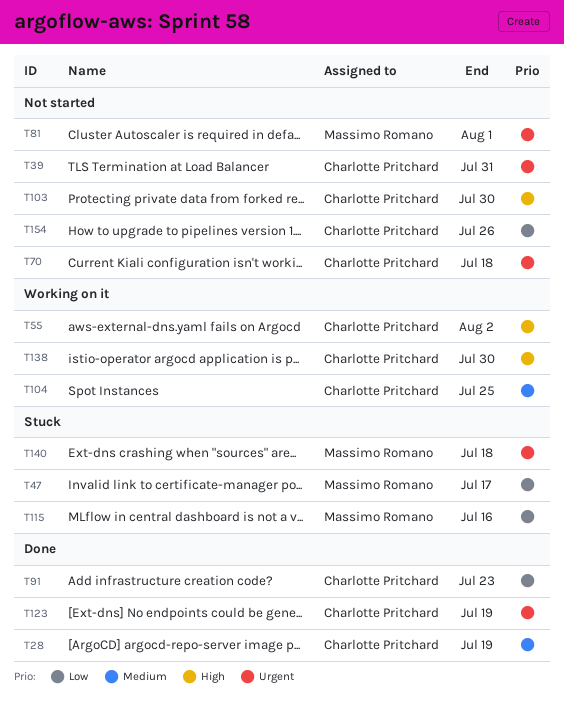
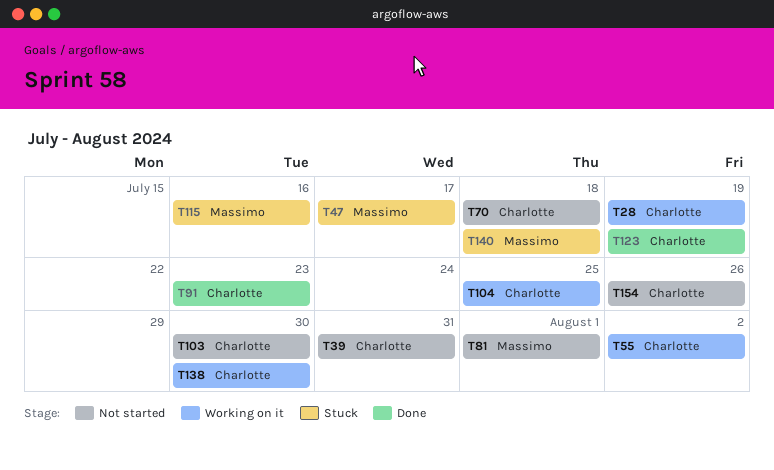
T28, status: Done -> Working on it

